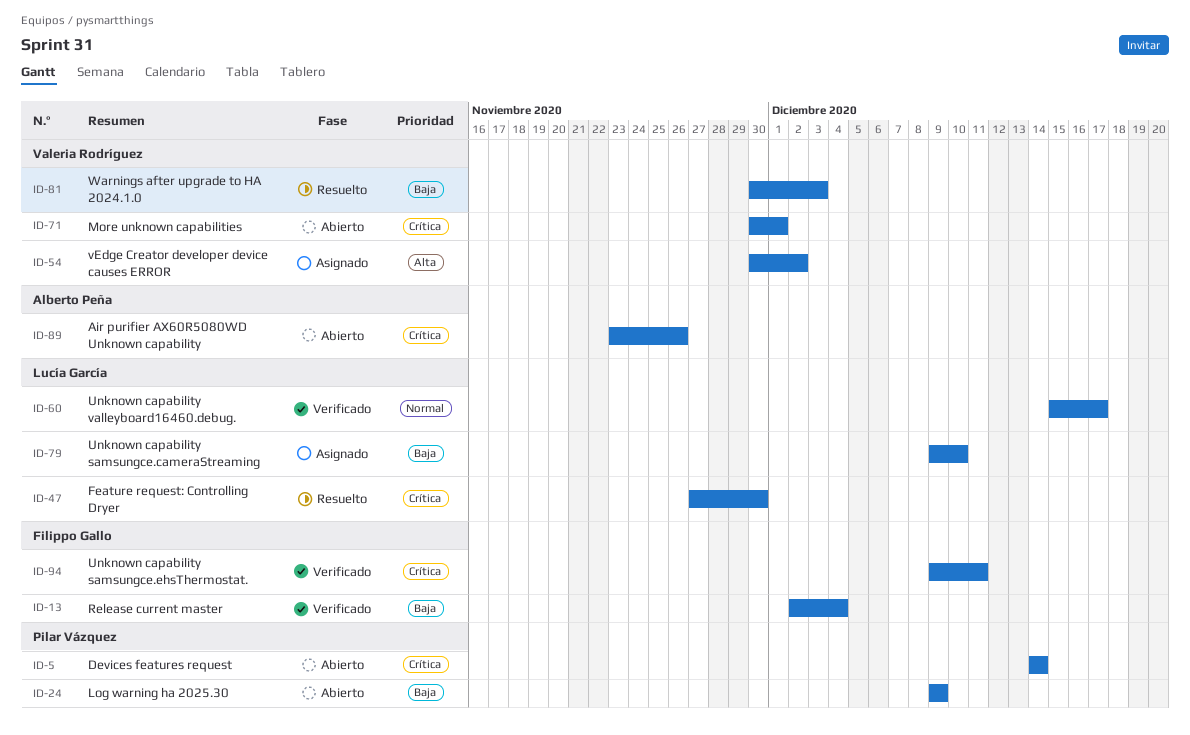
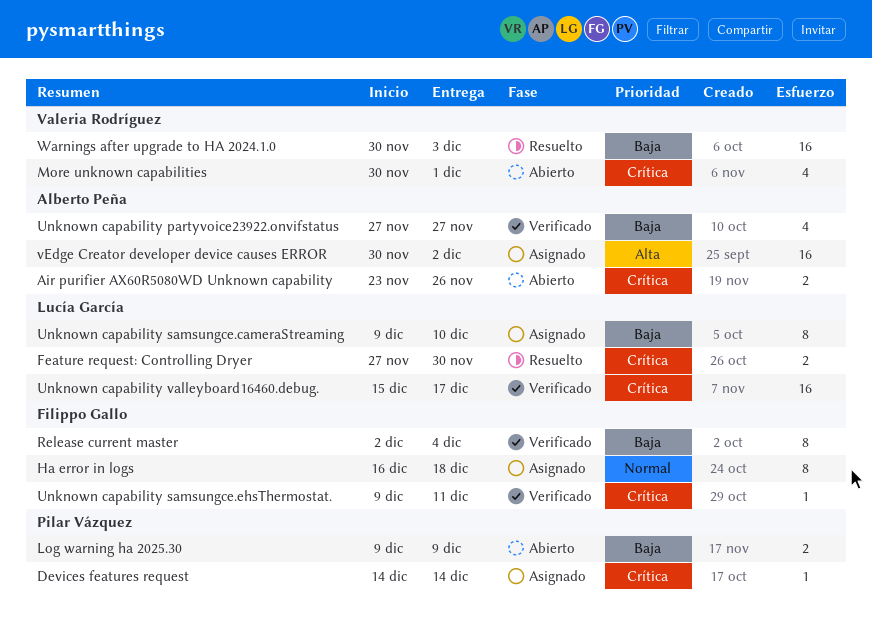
Devices features request, status: Abierto -> Asignado
Ha error in logs: none -> present
Unknown capability partyvoice23922.onvifstatus: none -> present
Unknown capability valleyboard16460.debug., priority: Normal -> Crítica
vEdge Creator developer device causes ERROR, owner: Valeria Rodríguez -> Alberto Peña

